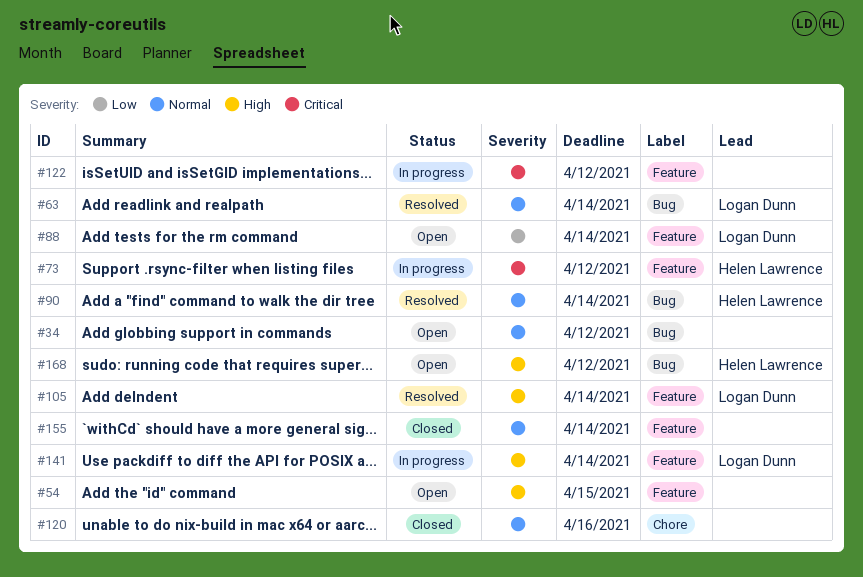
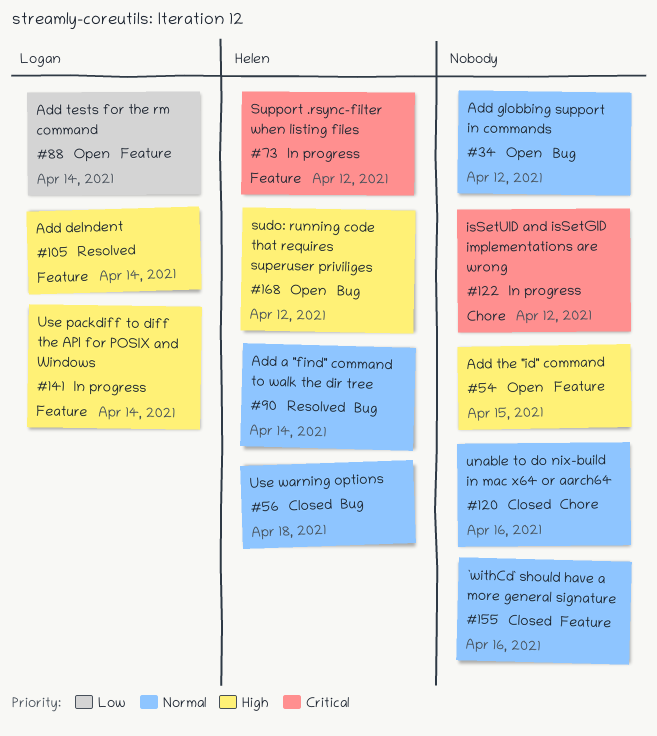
#56: none -> present
#63: present -> none
#122, label: Feature -> Chore
#155, due: Apr 14 -> Apr 16

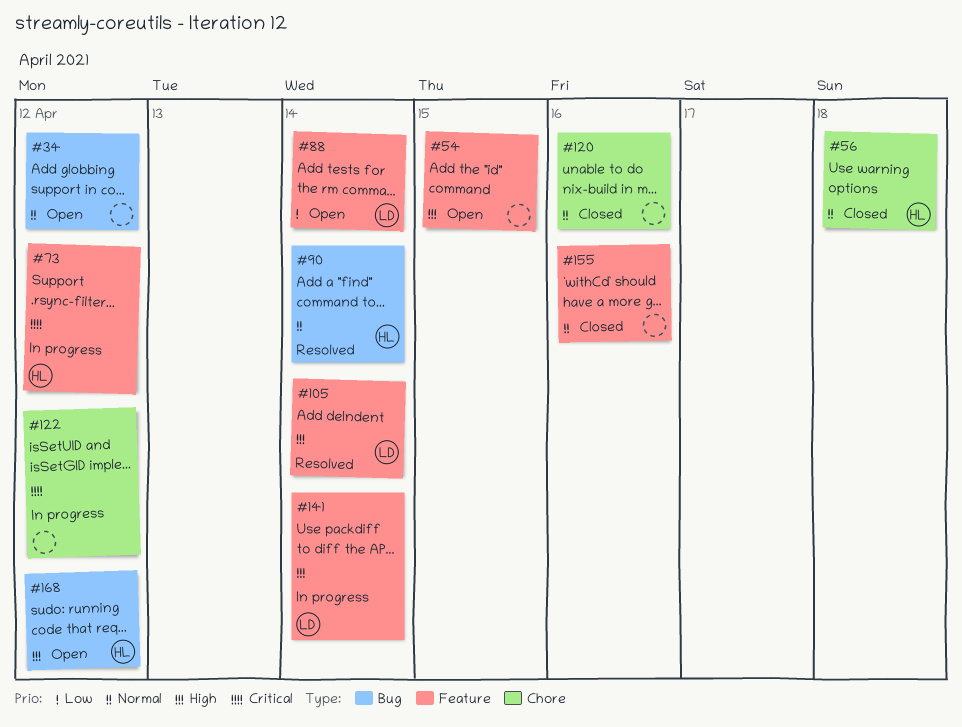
#56, label: Bug -> Chore

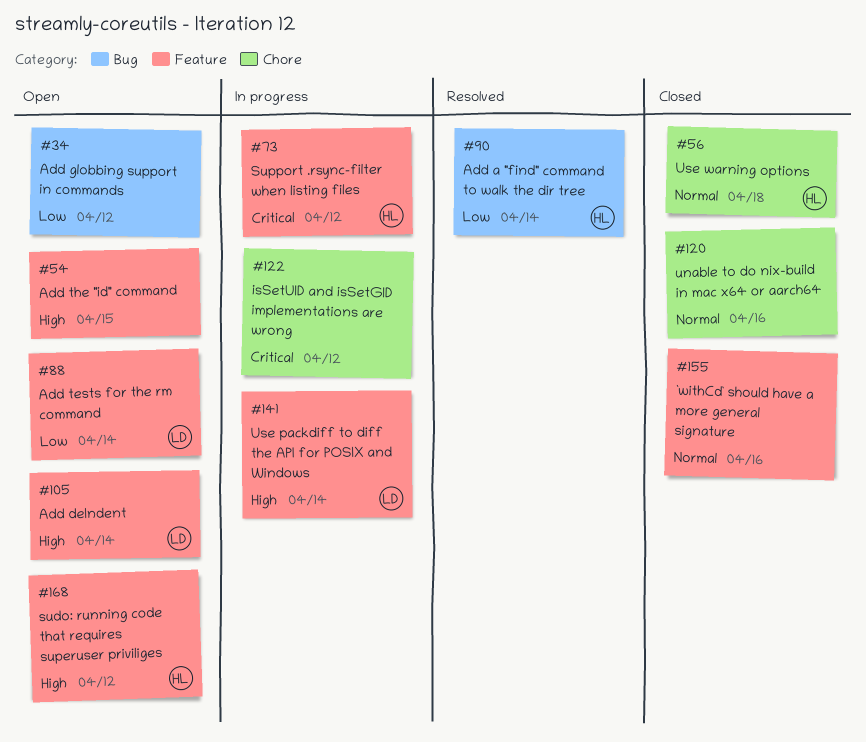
#34, priority: Normal -> Low
#90, priority: Normal -> Low
#105, status: Resolved -> Open
#168, label: Bug -> Feature

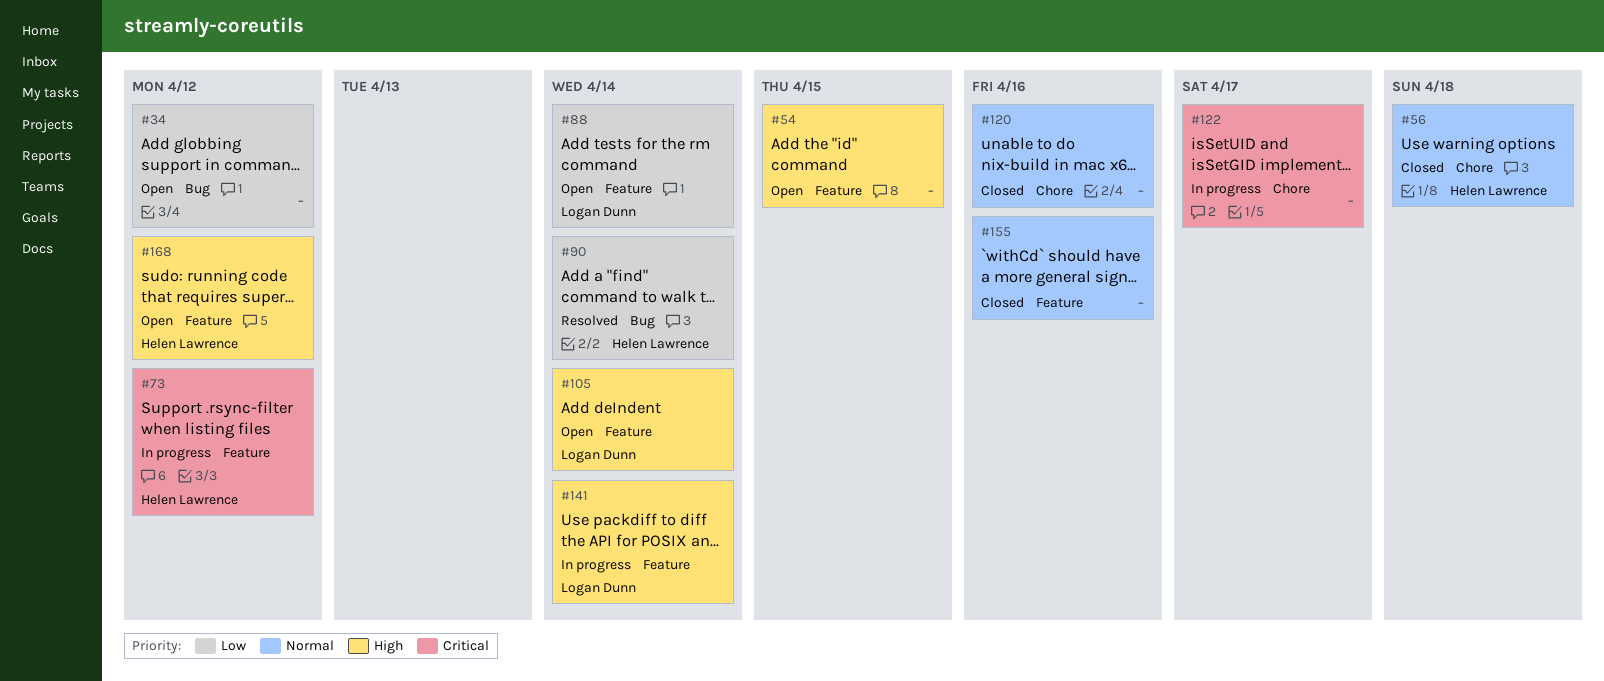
#122, due: Apr 12 -> Apr 17

